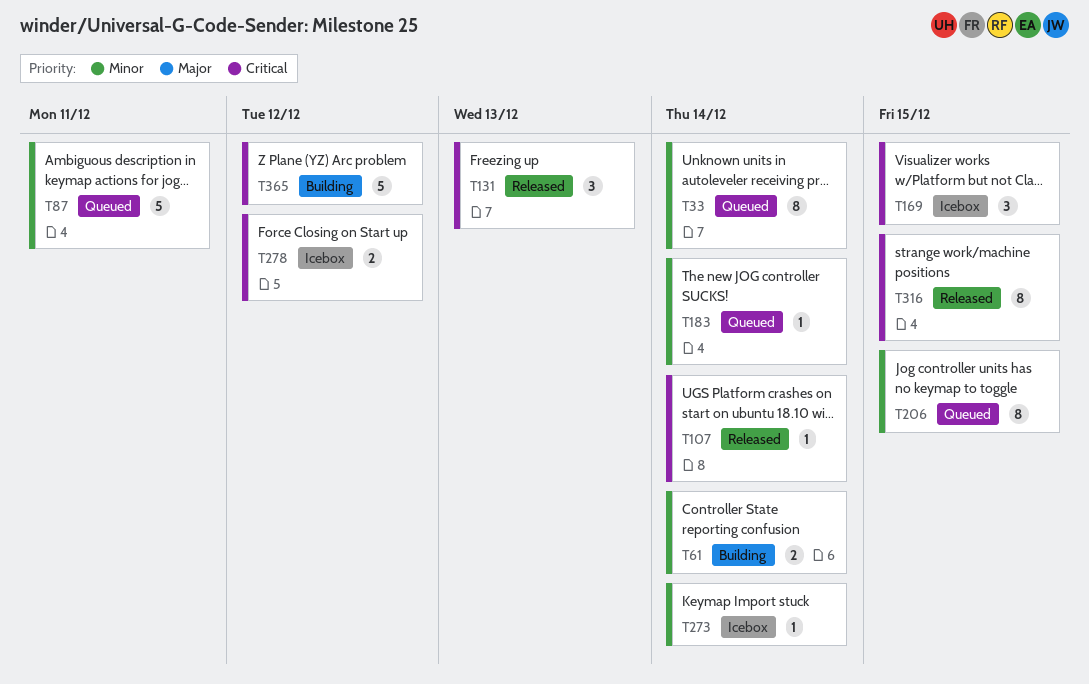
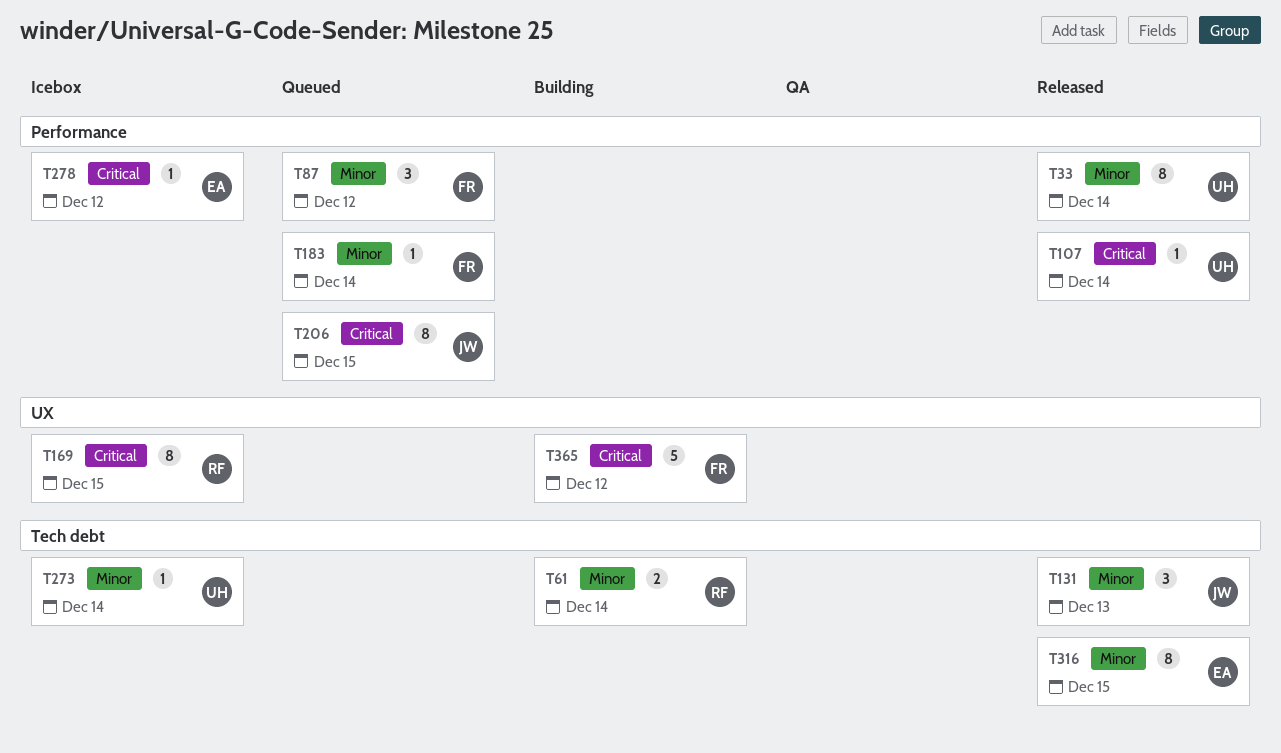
T33, status: Queued -> Released
T87, estimate: 5 -> 3
T87, due: Dec 11 -> Dec 12
T131, priority: Critical -> Minor
T169, estimate: 3 -> 8
T206, priority: Minor -> Critical
T278, estimate: 2 -> 1
T316, priority: Critical -> Minor

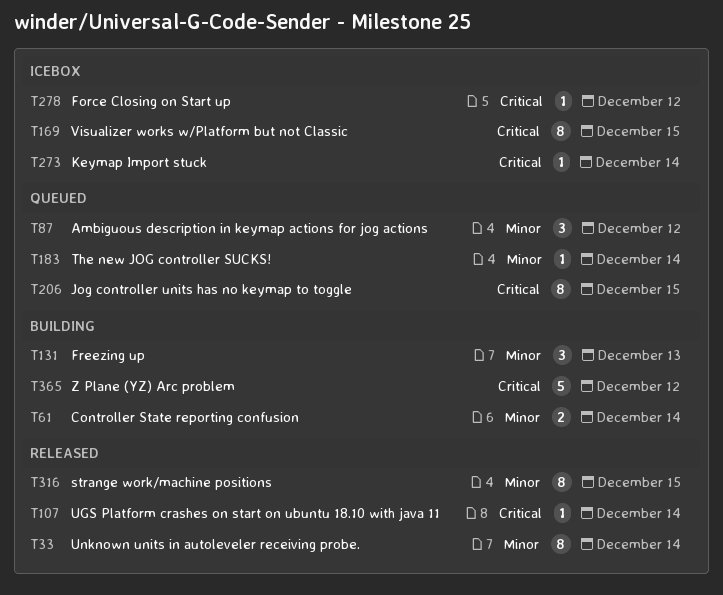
T131, status: Released -> Building
T273, priority: Minor -> Critical

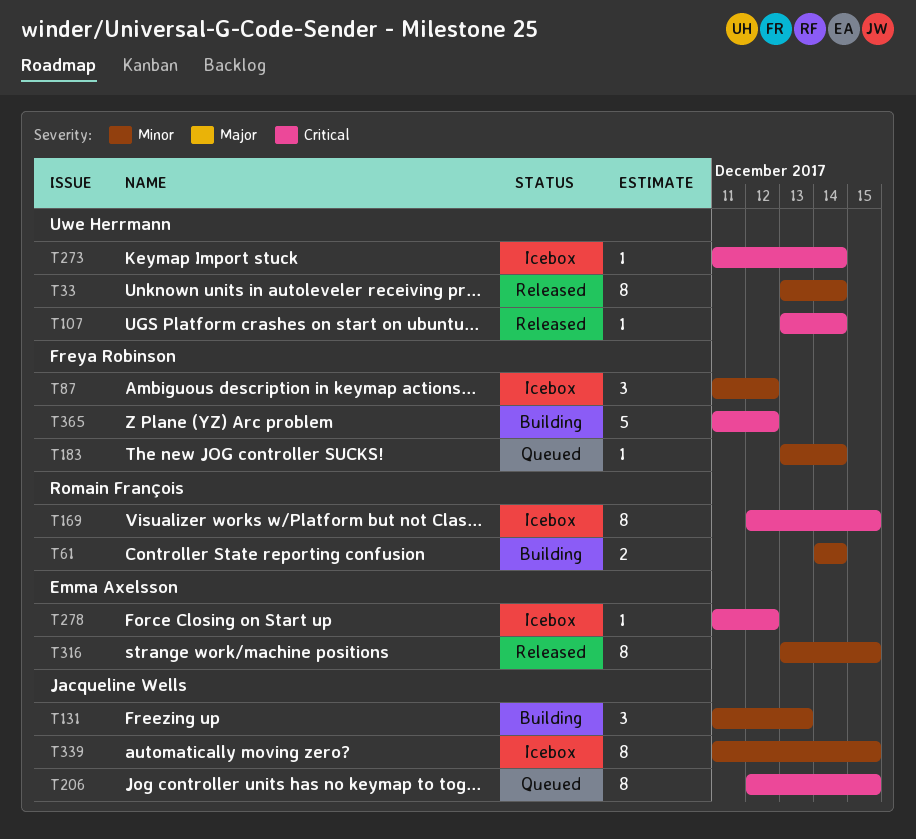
T87, status: Queued -> Icebox
T339: none -> present

